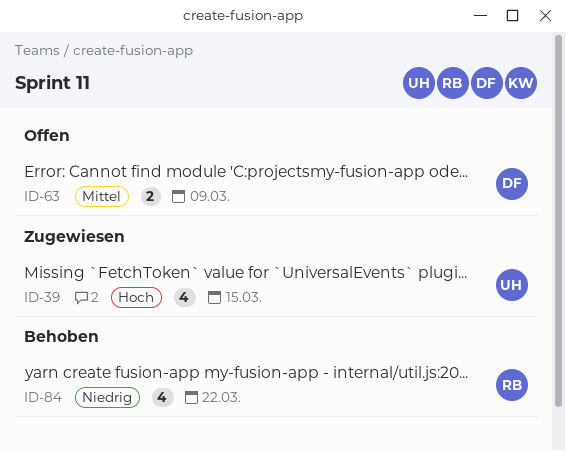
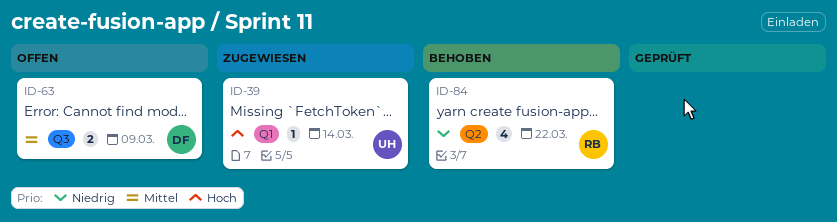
ID-39, estimate: 4 -> 1
ID-39, due: Mar 15 -> Mar 14

